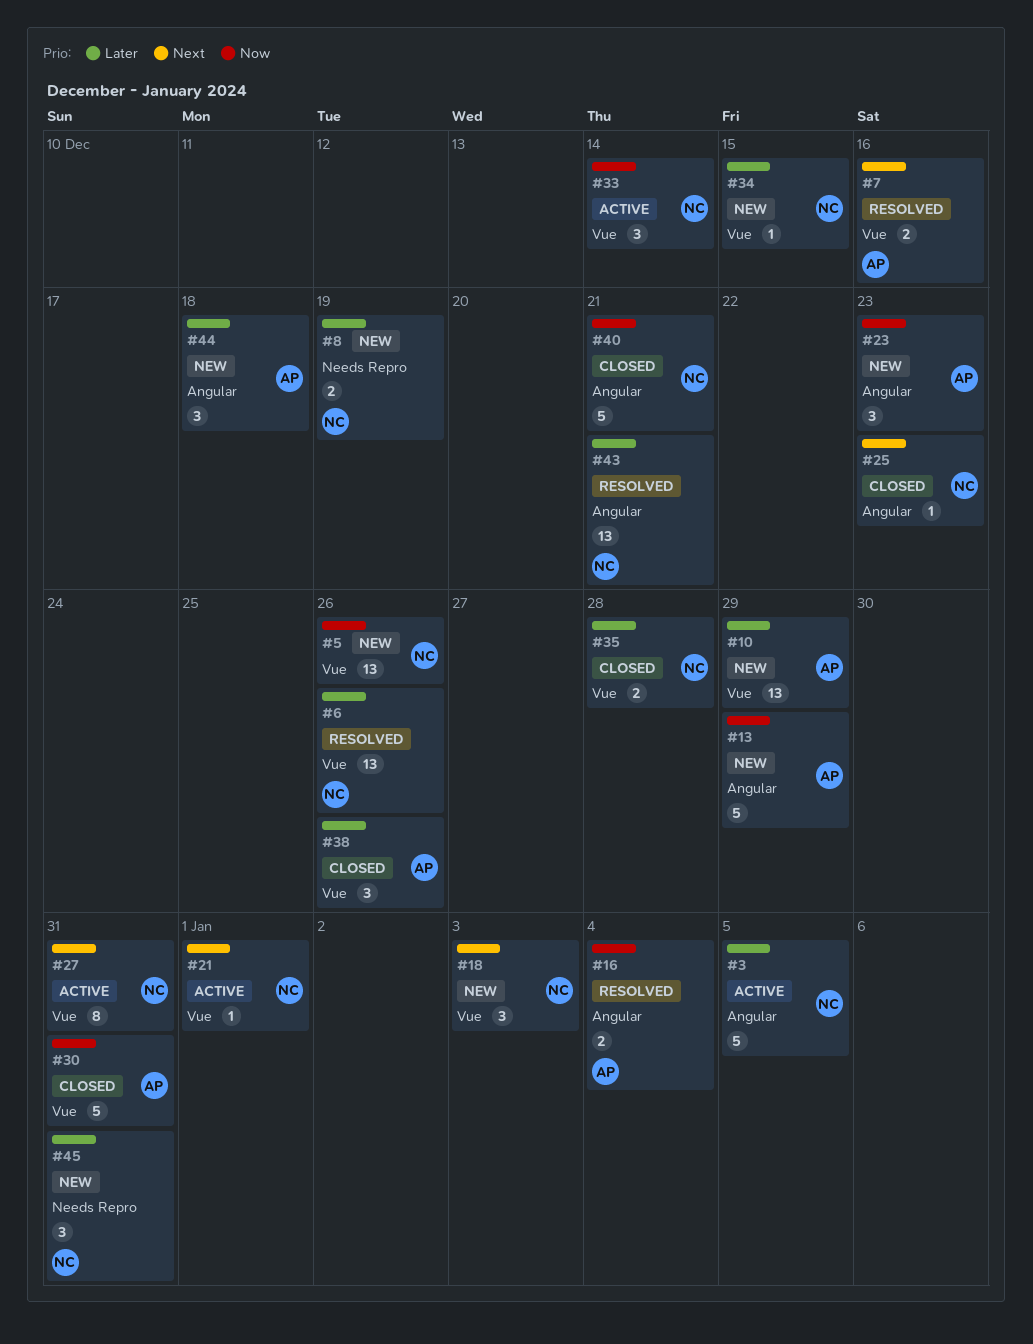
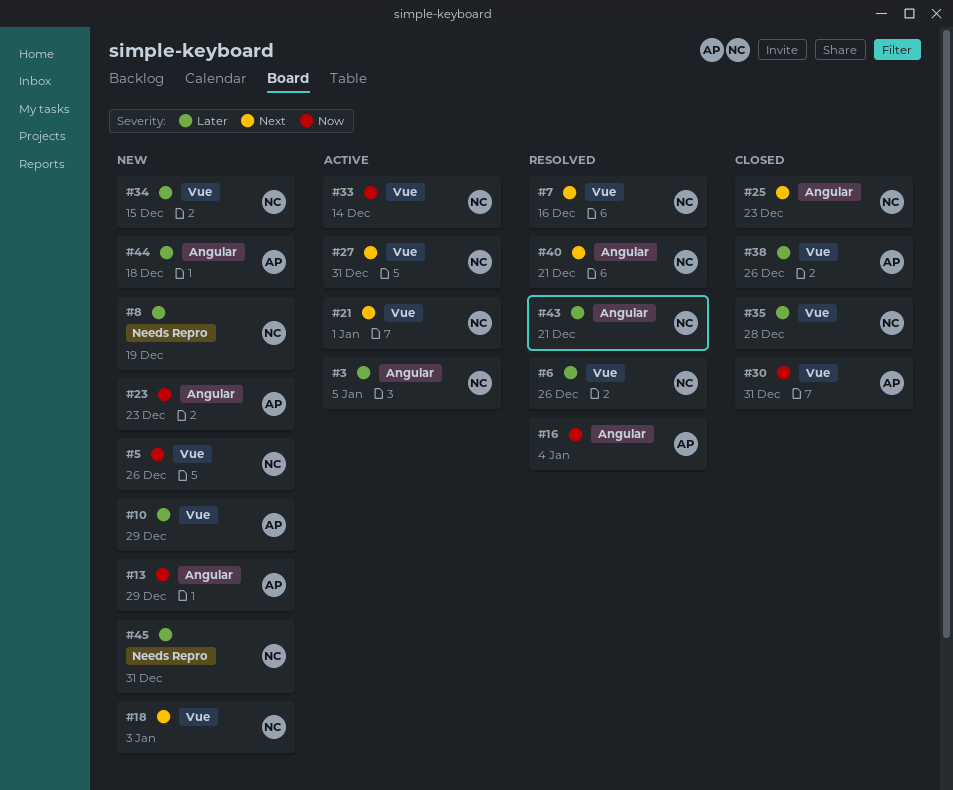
#7, owner: AP -> NC
#40, status: Closed -> Resolved
#40, priority: Now -> Next

